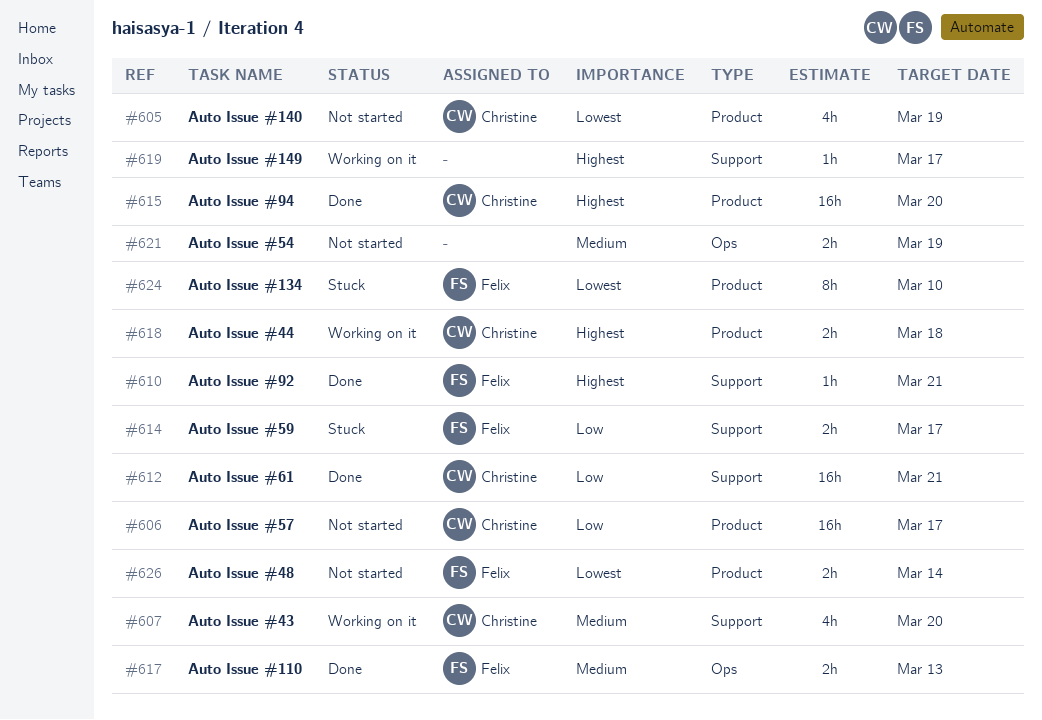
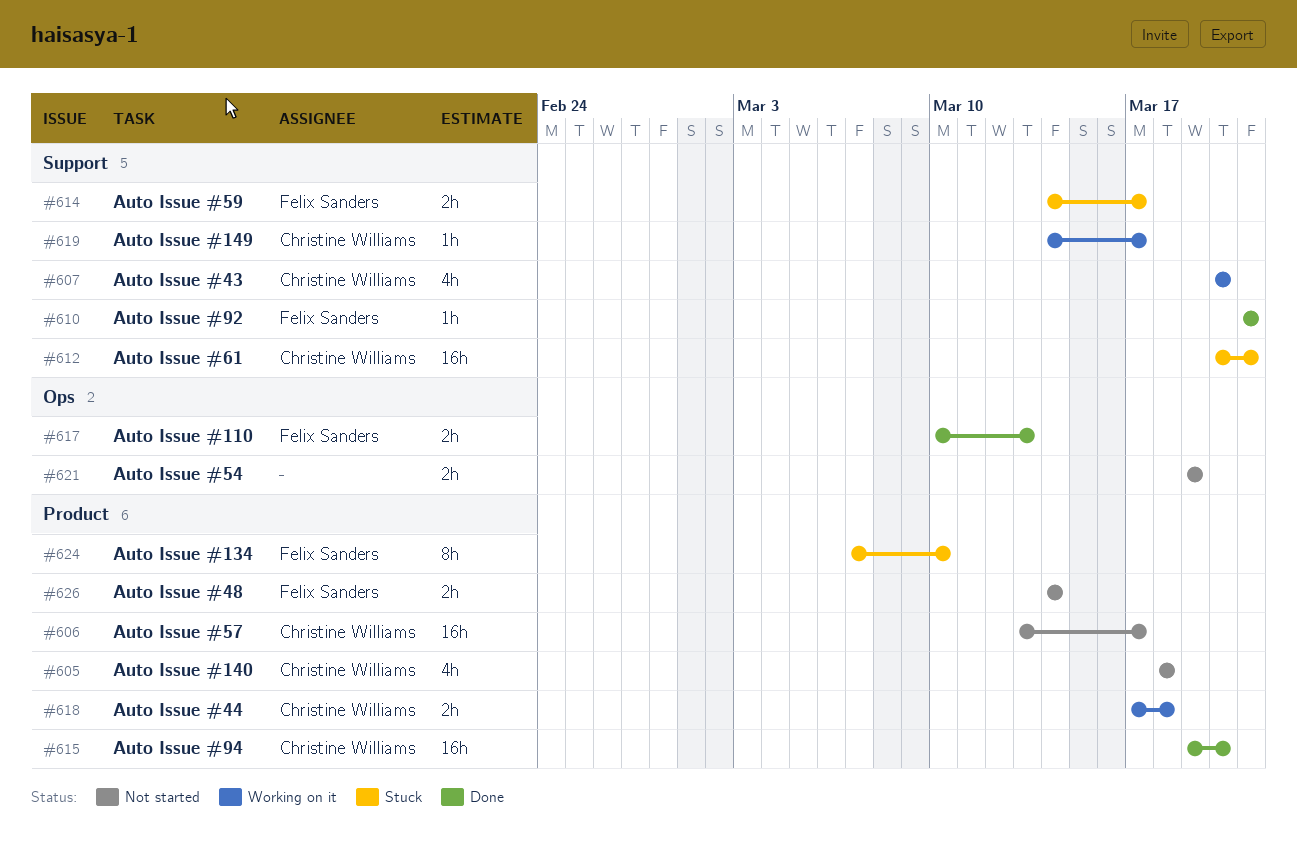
#605, due: Mar 19 -> Mar 18
#612, status: Done -> Stuck
#619, owner: none -> Christine Williams

